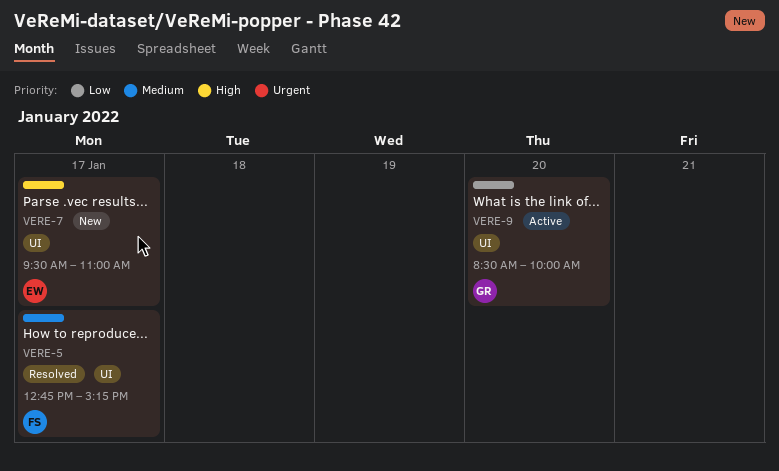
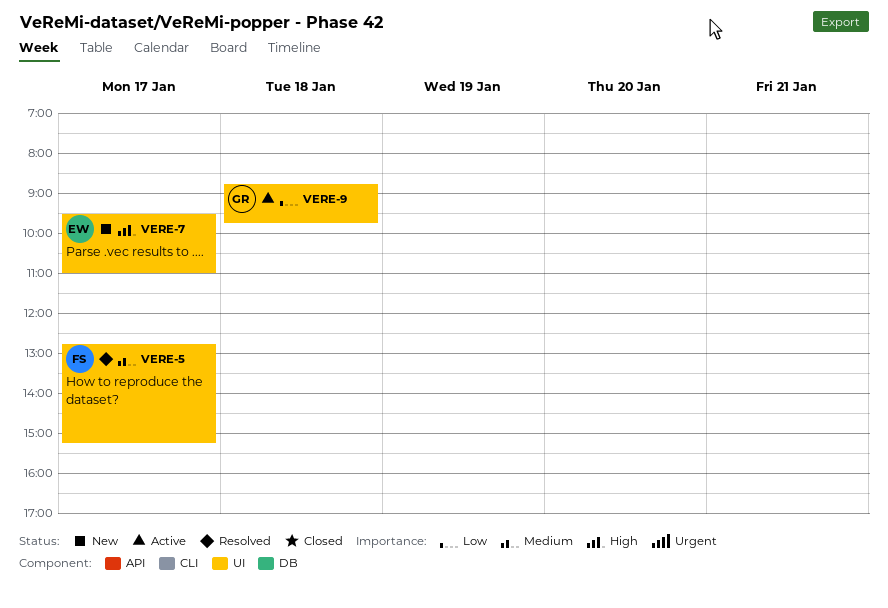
VERE-9, day: Jan 20 -> Jan 18
VERE-9, begins: 08:30 -> 08:45
VERE-9, ends: 10:00 -> 09:45

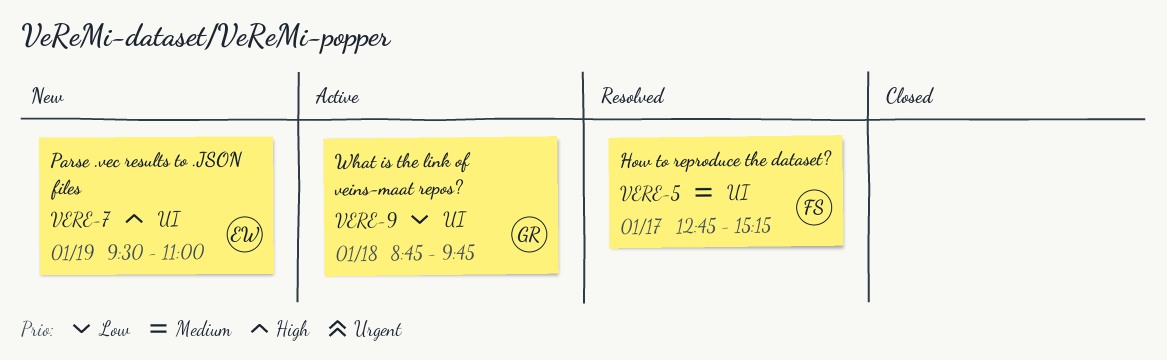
VERE-7, day: Jan 17 -> Jan 19

